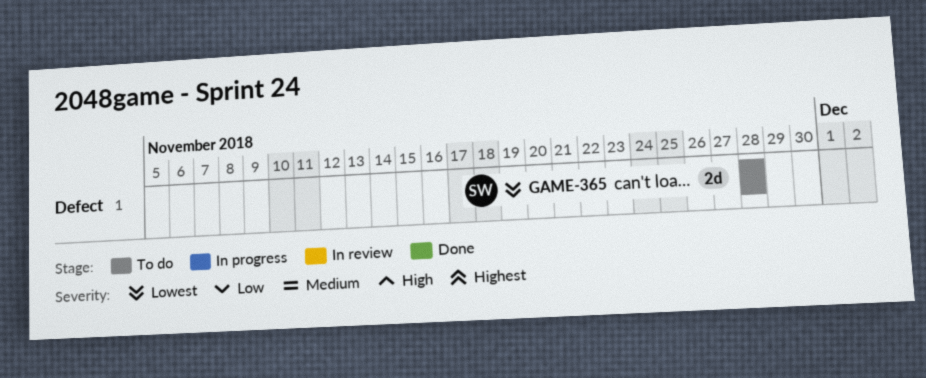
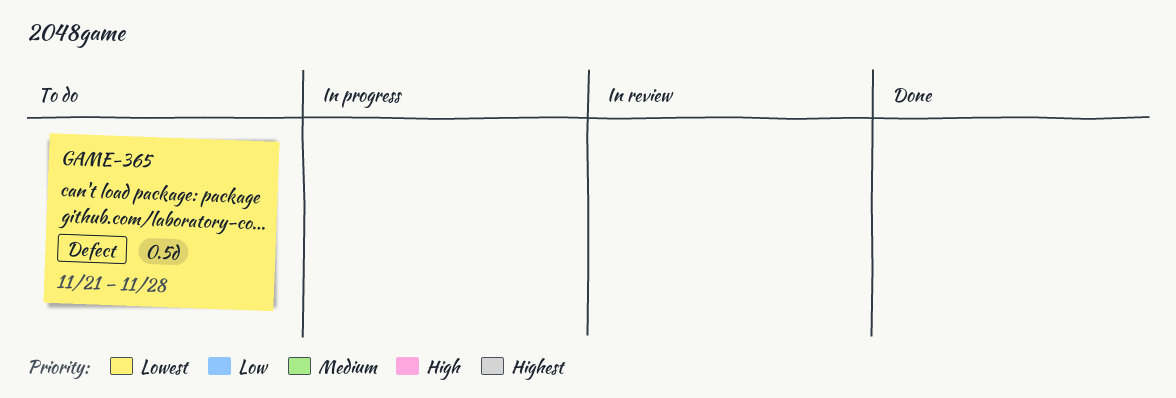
GAME-365, estimate: 2d -> 0.5d
GAME-365, start: Nov 28 -> Nov 21

